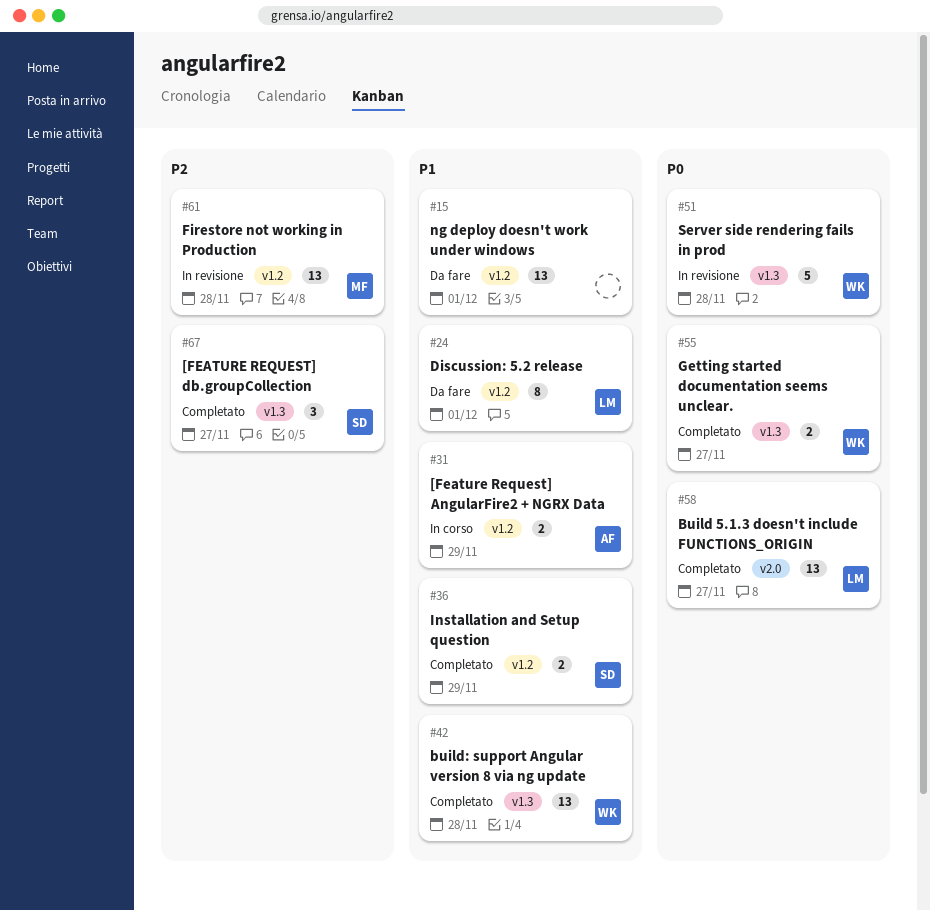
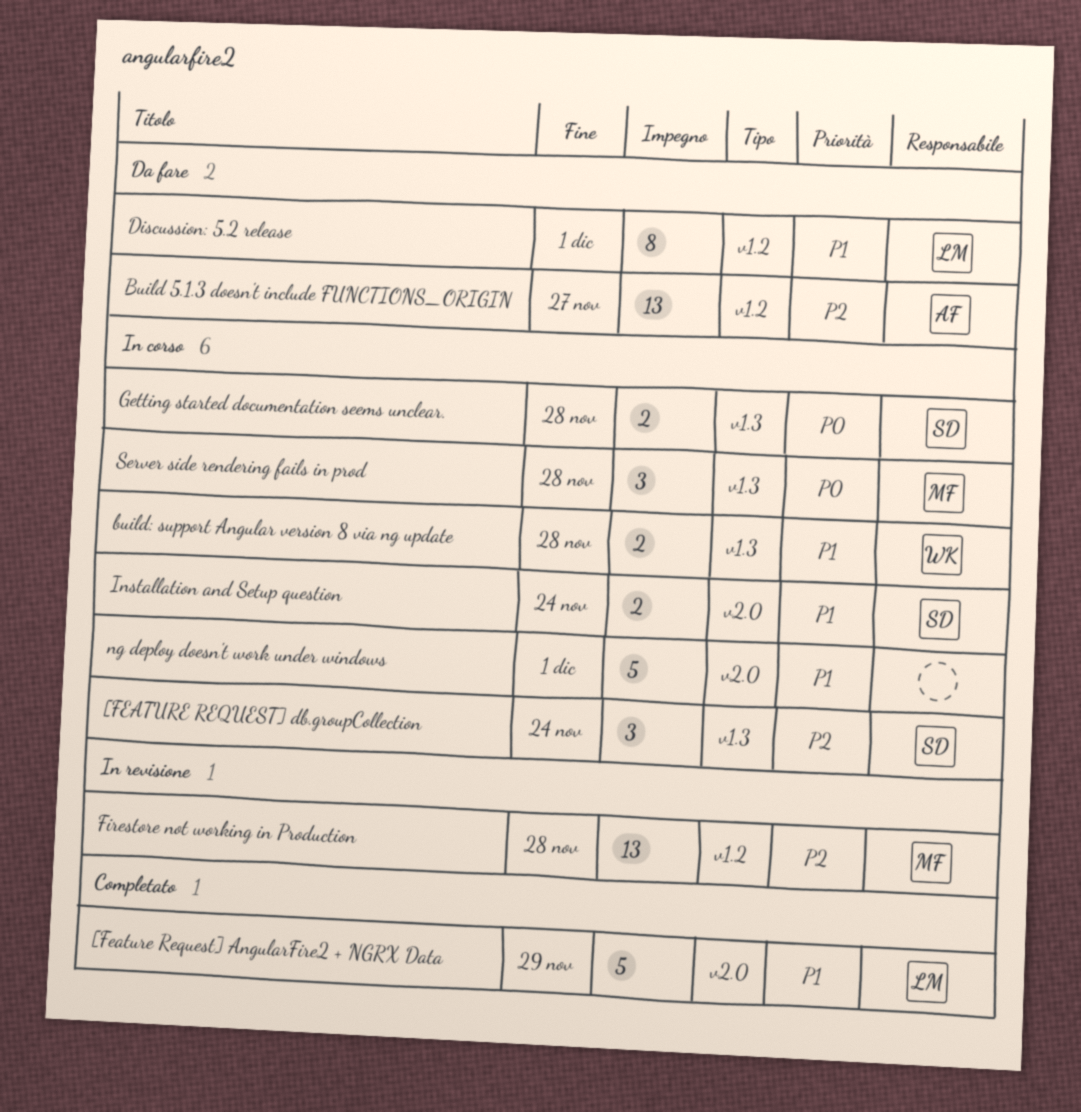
[Feature Request] AngularFire2 + NGRX Data, status: In corso -> Completato
[Feature Request] AngularFire2 + NGRX Data, owner: AF -> LM
[Feature Request] AngularFire2 + NGRX Data, label: v1.2 -> v2.0
[Feature Request] AngularFire2 + NGRX Data, estimate: 2 -> 5
[FEATURE REQUEST] db.groupCollection, status: Completato -> In corso
[FEATURE REQUEST] db.groupCollection, due: Nov 27 -> Nov 24
Build 5.1.3 doesn't include FUNCTIONS_ORIGIN, status: Completato -> Da fare
Build 5.1.3 doesn't include FUNCTIONS_ORIGIN, owner: LM -> AF
Build 5.1.3 doesn't include FUNCTIONS_ORIGIN, priority: P0 -> P2
Build 5.1.3 doesn't include FUNCTIONS_ORIGIN, label: v2.0 -> v1.2
build: support Angular version 8 via ng update, status: Completato -> In corso
build: support Angular version 8 via ng update, estimate: 13 -> 2
Getting started documentation seems unclear., status: Completato -> In corso
Getting started documentation seems unclear., owner: WK -> SD
Getting started documentation seems unclear., due: Nov 27 -> Nov 28
Installation and Setup question, status: Completato -> In corso
Installation and Setup question, label: v1.2 -> v2.0
Installation and Setup question, due: Nov 29 -> Nov 24
ng deploy doesn't work under windows, status: Da fare -> In corso
ng deploy doesn't work under windows, label: v1.2 -> v2.0
ng deploy doesn't work under windows, estimate: 13 -> 5
Server side rendering fails in prod, status: In revisione -> In corso
Server side rendering fails in prod, owner: WK -> MF
Server side rendering fails in prod, estimate: 5 -> 3

